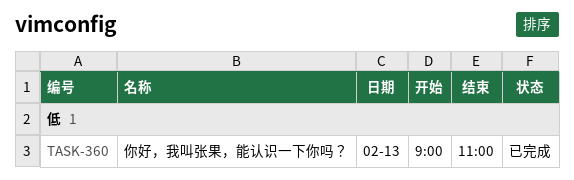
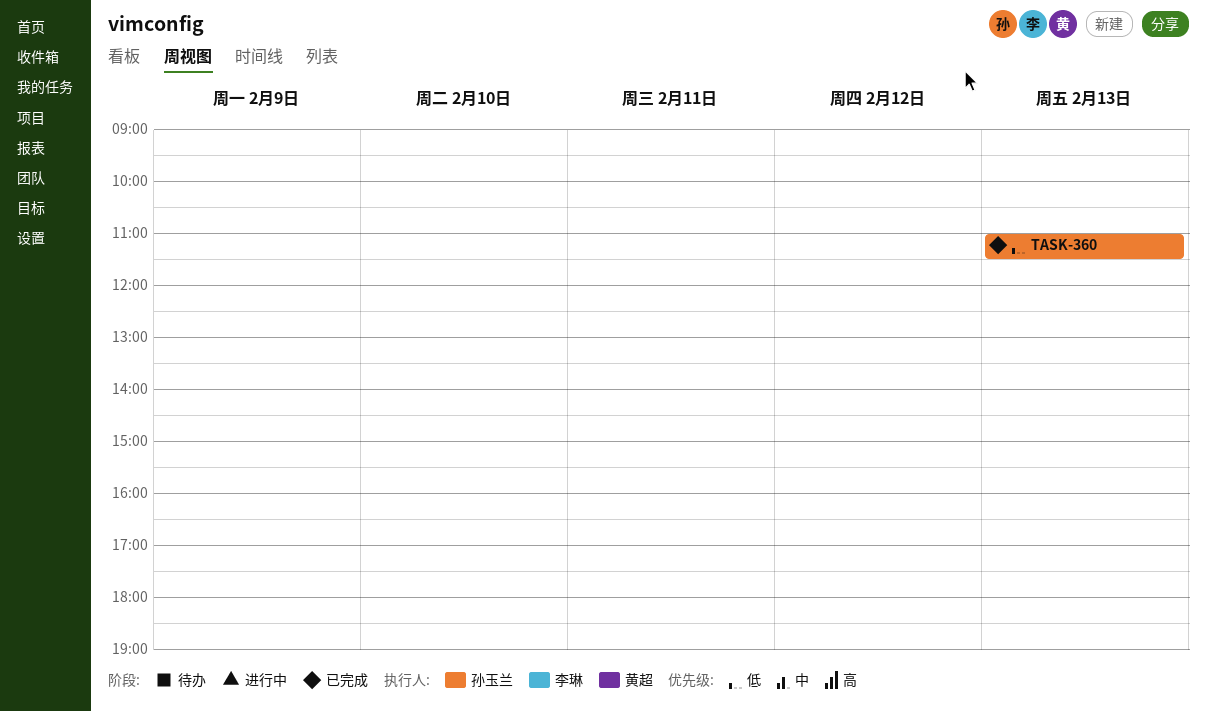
TASK-360, begins: 09:00 -> 11:00
TASK-360, ends: 11:00 -> 11:30

